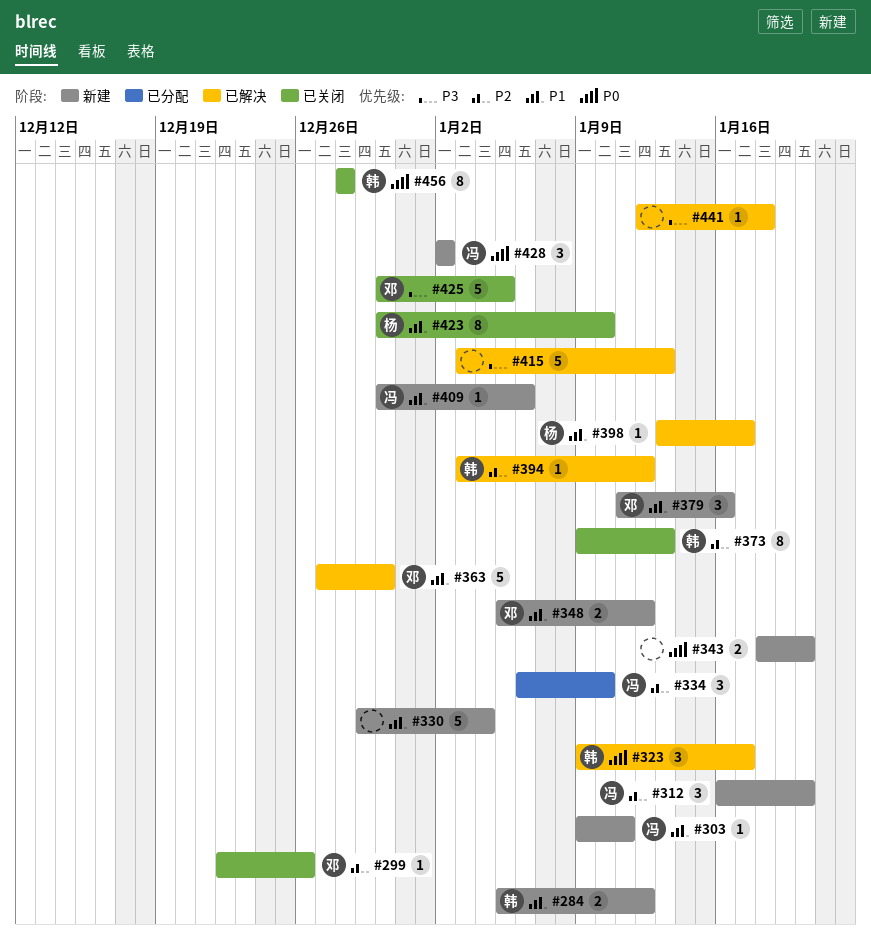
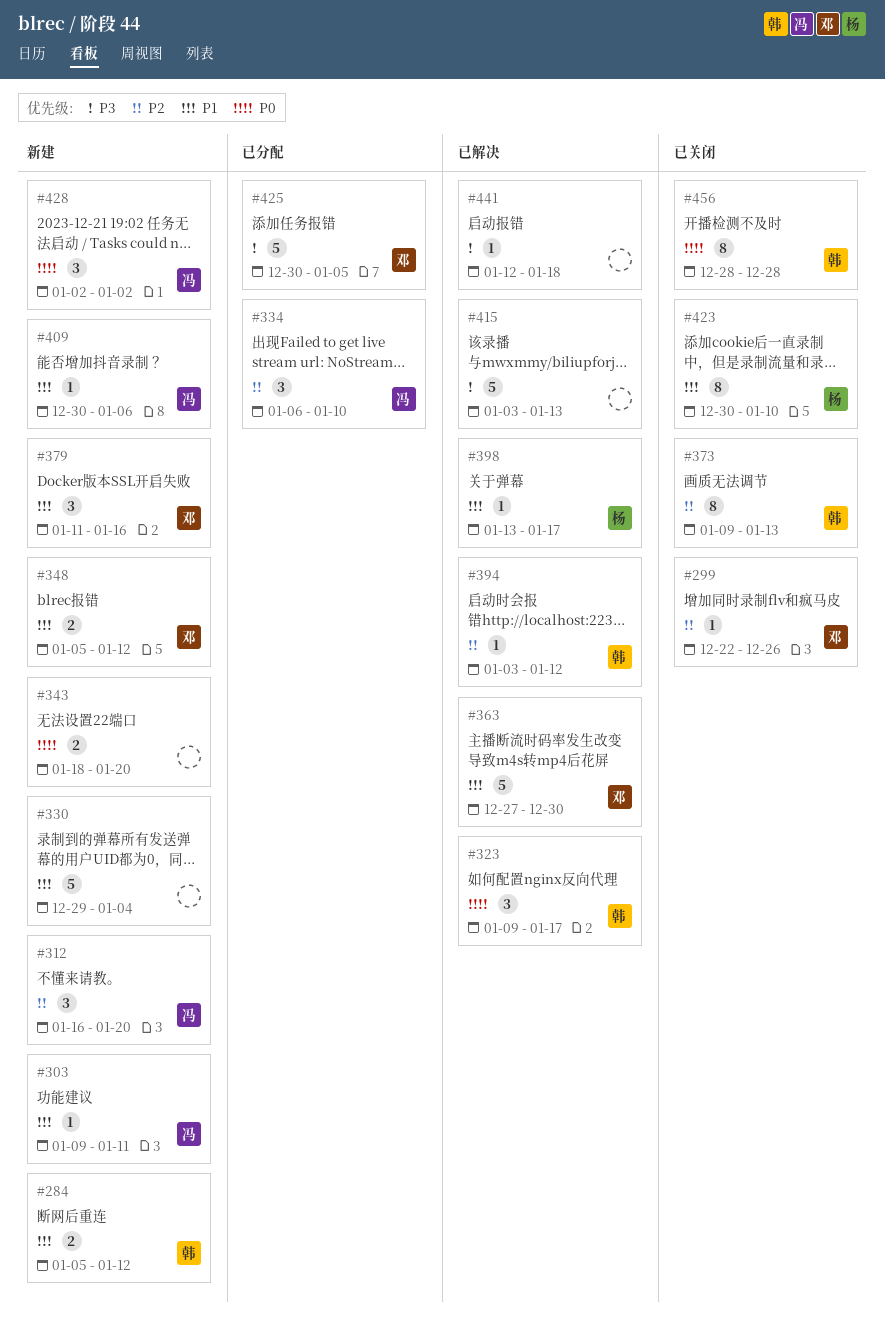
#425, status: 已关闭 -> 已分配

